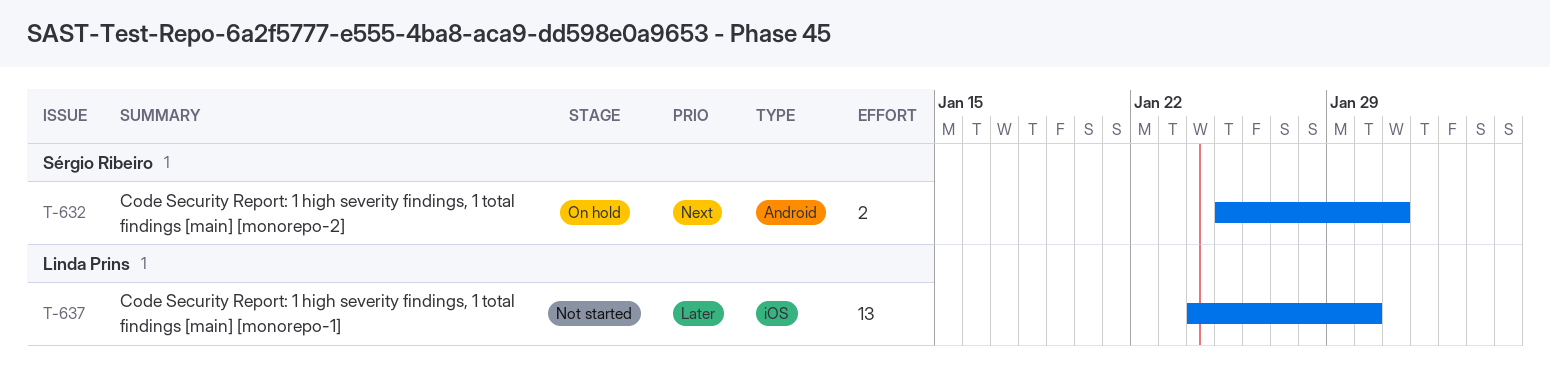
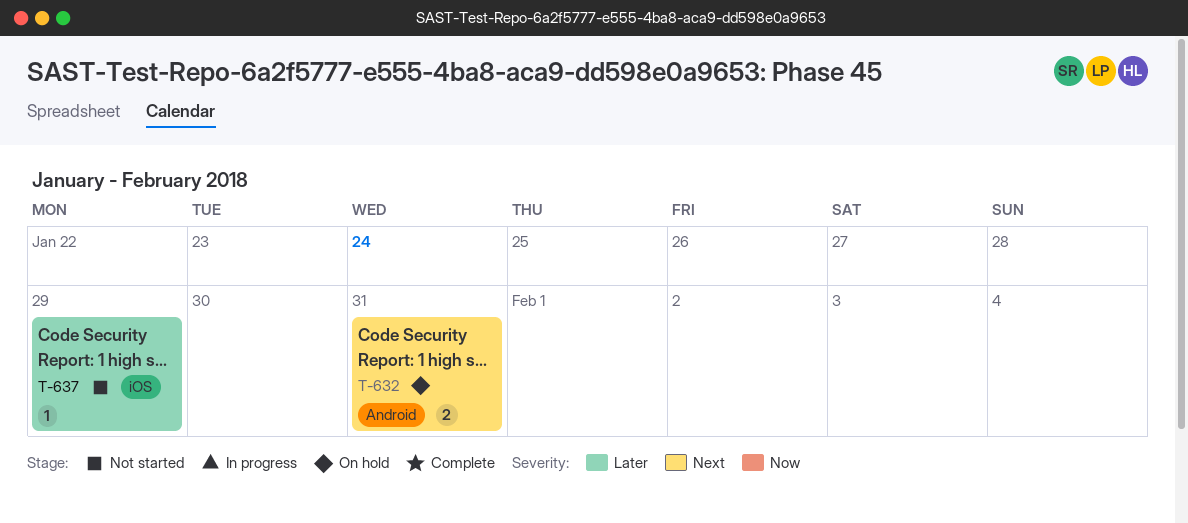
T-637, estimate: 13 -> 1
T-637, due: Jan 30 -> Jan 29

